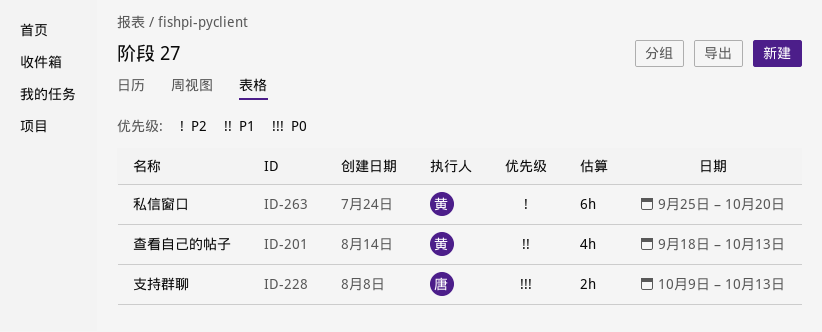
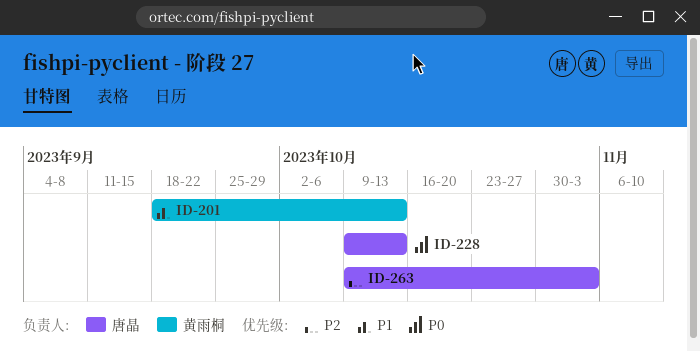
ID-263, owner: 黄雨桐 -> 唐晶
ID-263, start: Sep 25 -> Oct 9
ID-263, due: Oct 20 -> Nov 3

